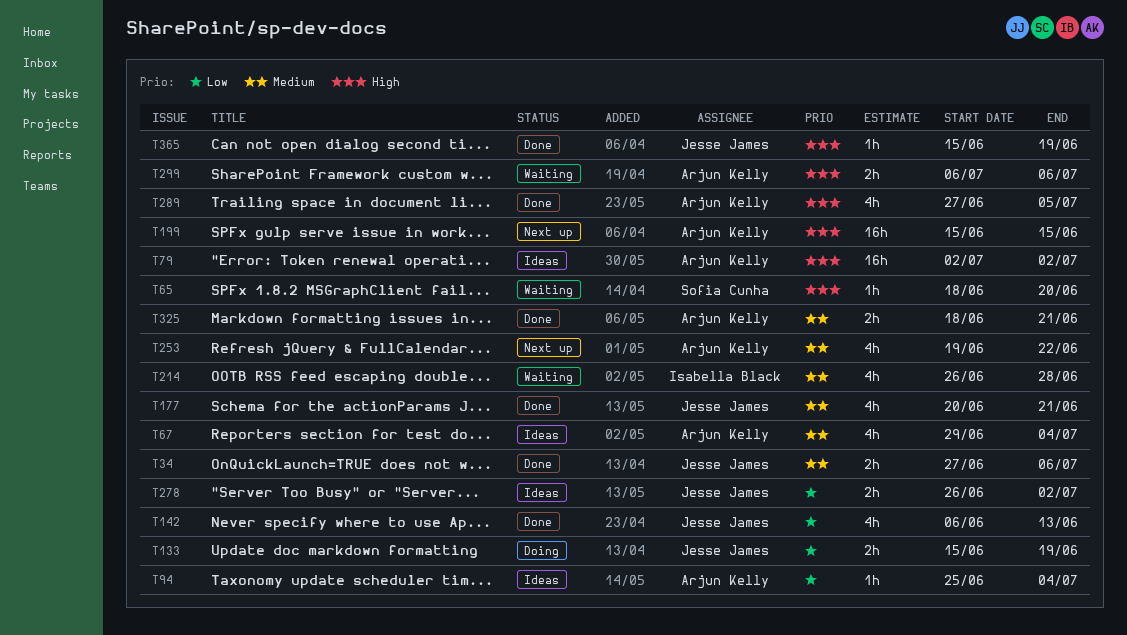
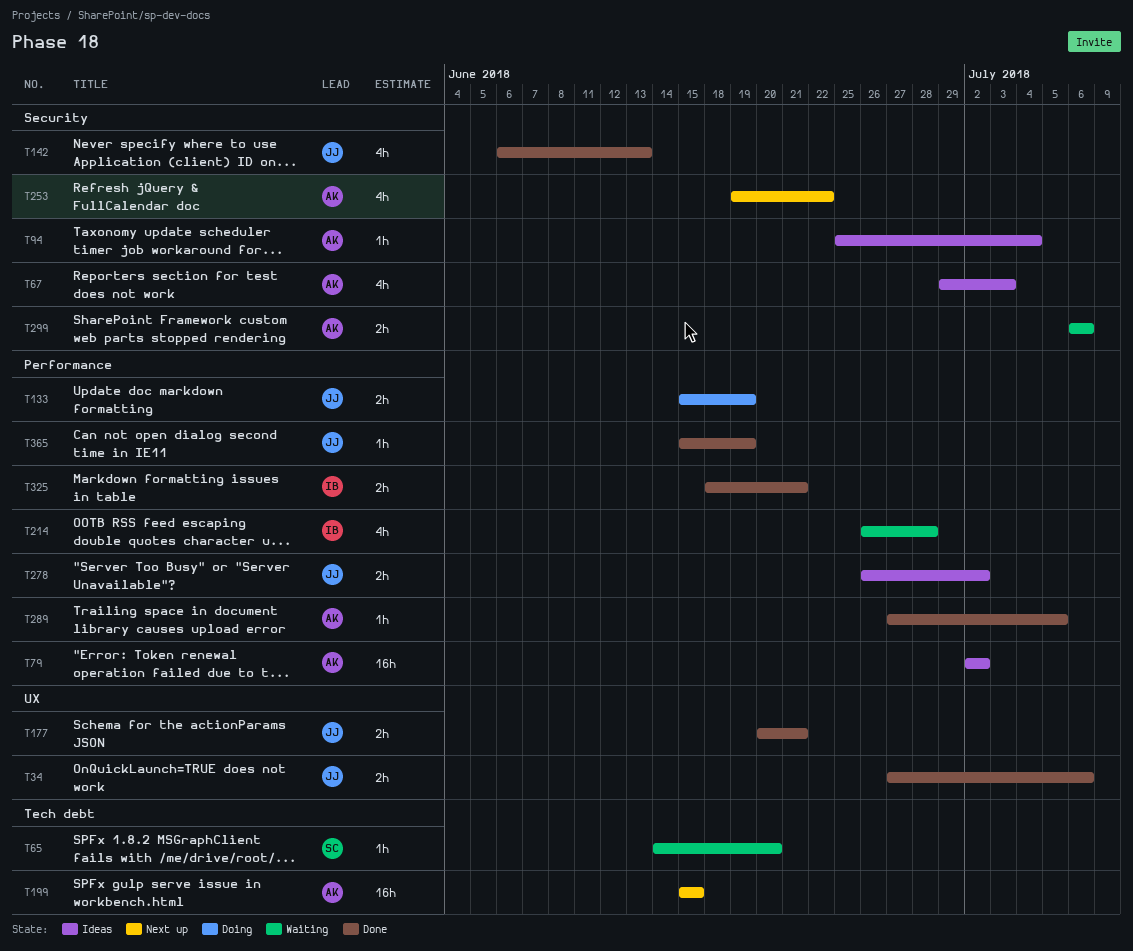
T65, start: Jun 18 -> Jun 14
T67, due: Jul 4 -> Jul 3
T177, estimate: 4h -> 2h
T289, estimate: 4h -> 1h
T325, owner: Arjun Kelly -> Isabella Black

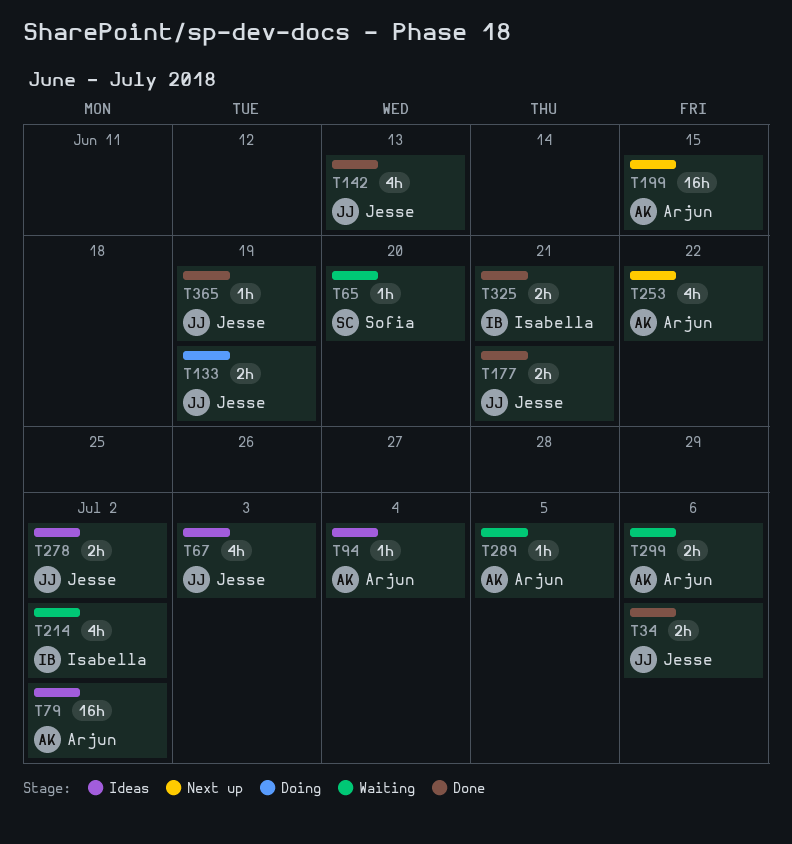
T67, owner: Arjun -> Jesse
T214, due: Jun 28 -> Jul 2
T289, status: Done -> Waiting

